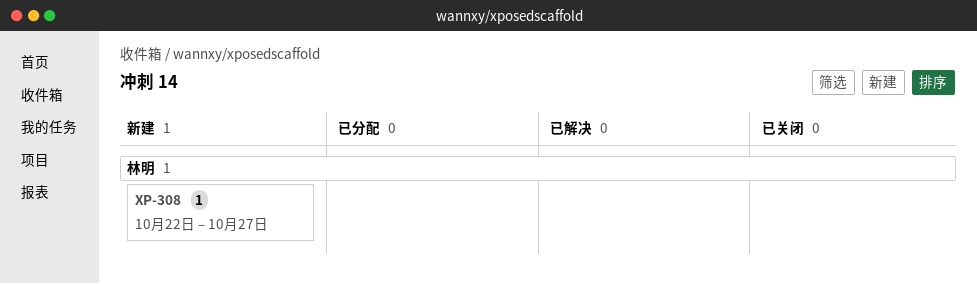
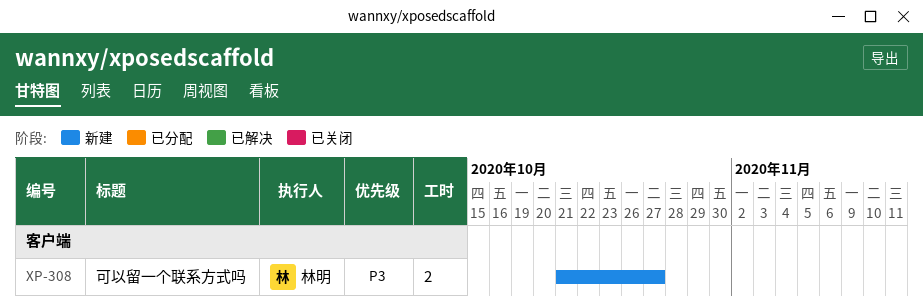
XP-308, estimate: 1 -> 2
XP-308, start: Oct 22 -> Oct 21

